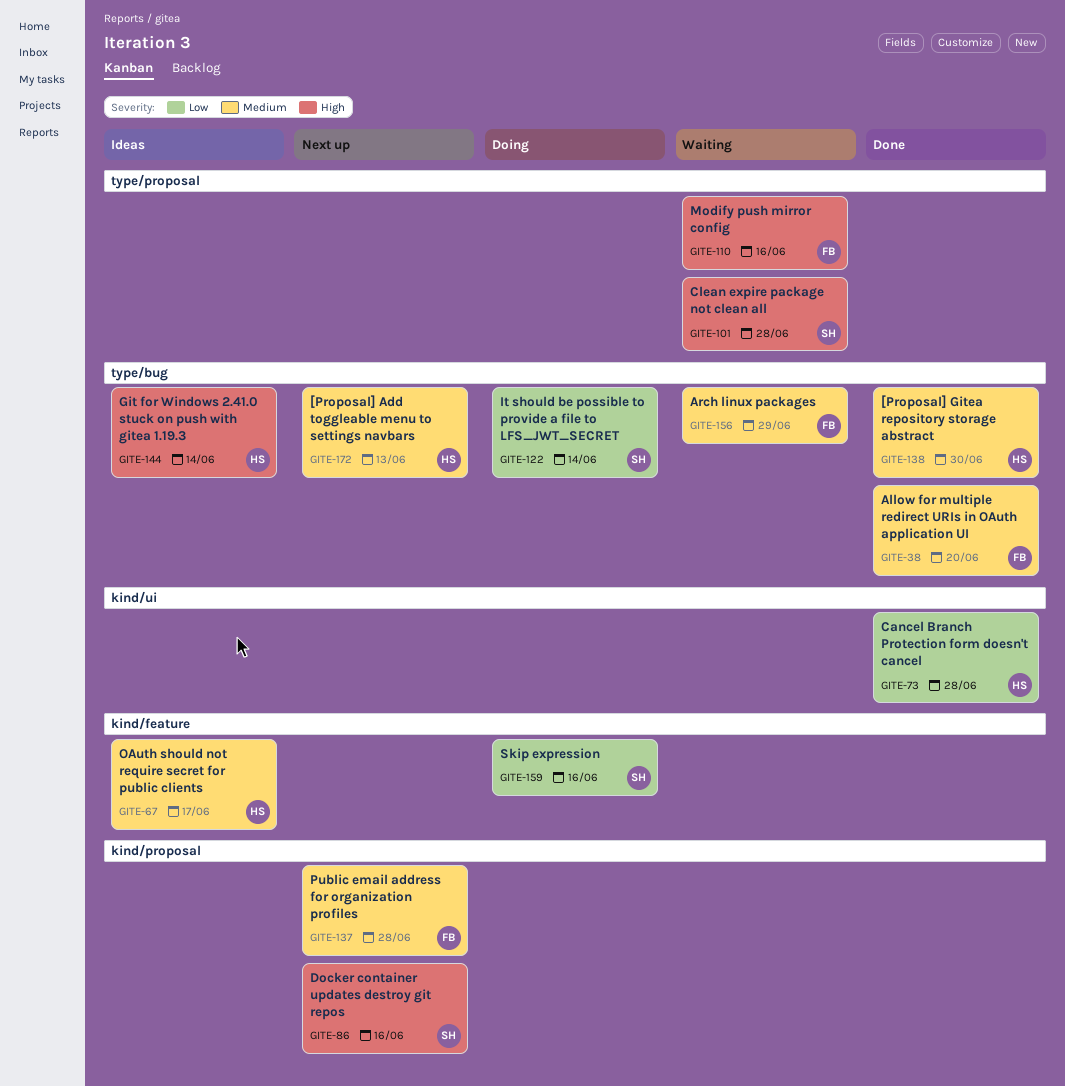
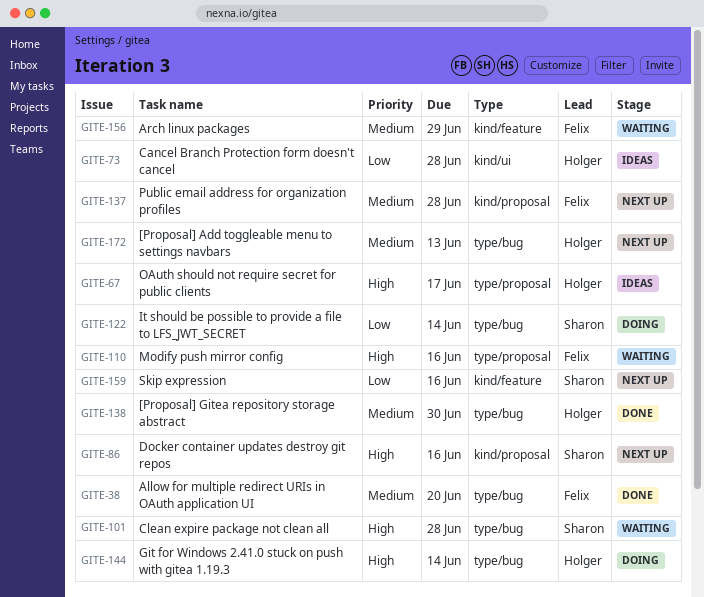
GITE-67, priority: Medium -> High
GITE-67, label: kind/feature -> type/proposal
GITE-73, status: Done -> Ideas
GITE-101, label: type/proposal -> type/bug
GITE-144, status: Ideas -> Doing
GITE-156, label: type/bug -> kind/feature
GITE-159, status: Doing -> Next up

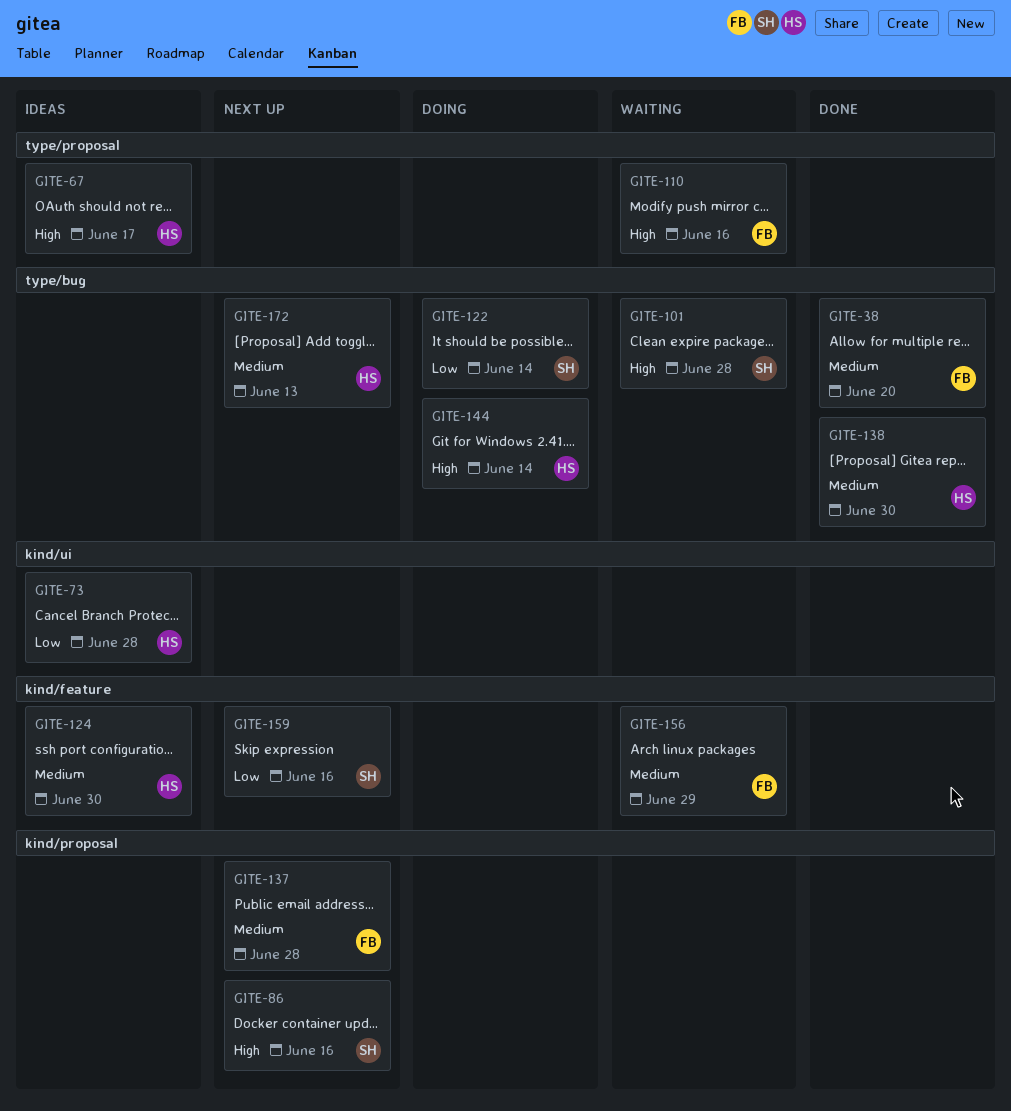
GITE-124: none -> present

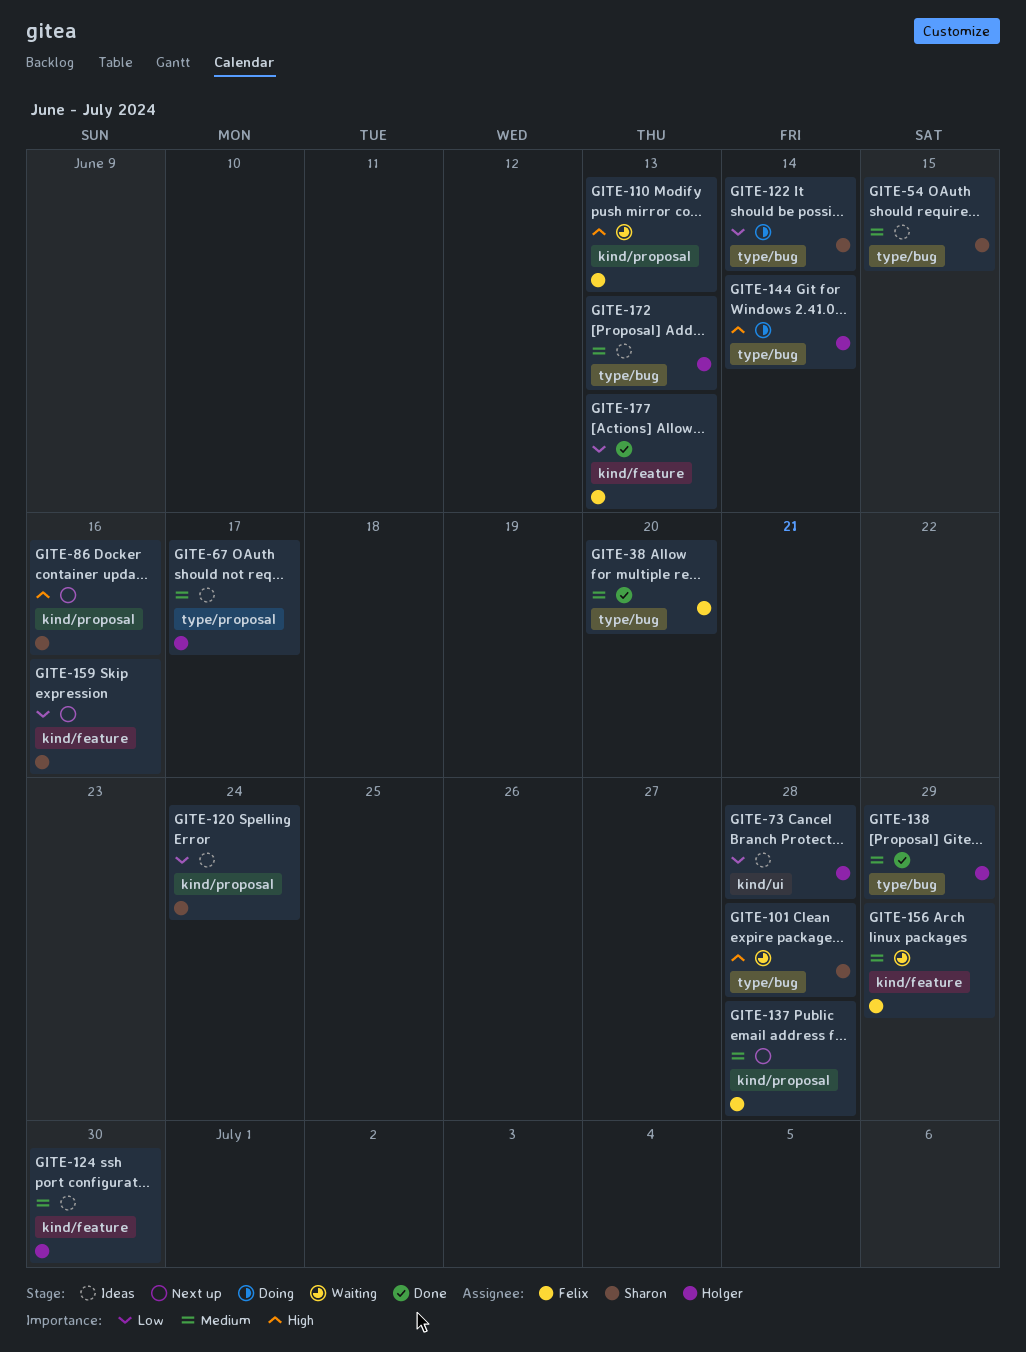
GITE-54: none -> present
GITE-67, priority: High -> Medium
GITE-110, label: type/proposal -> kind/proposal
GITE-110, due: Jun 16 -> Jun 13
GITE-120: none -> present
GITE-138, due: Jun 30 -> Jun 29
GITE-172, status: Next up -> Ideas
GITE-177: none -> present

